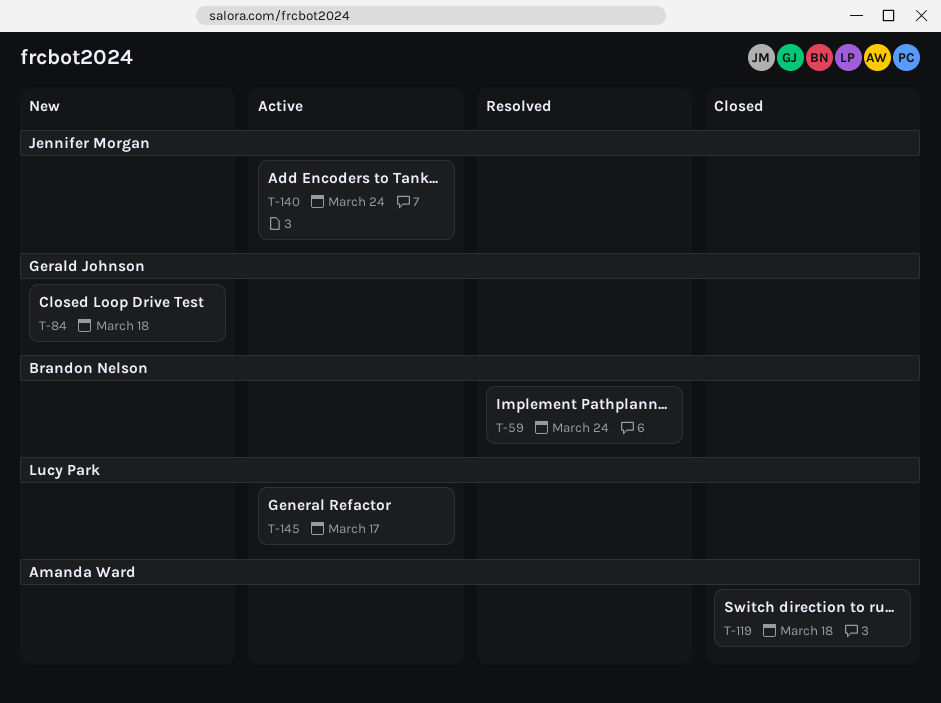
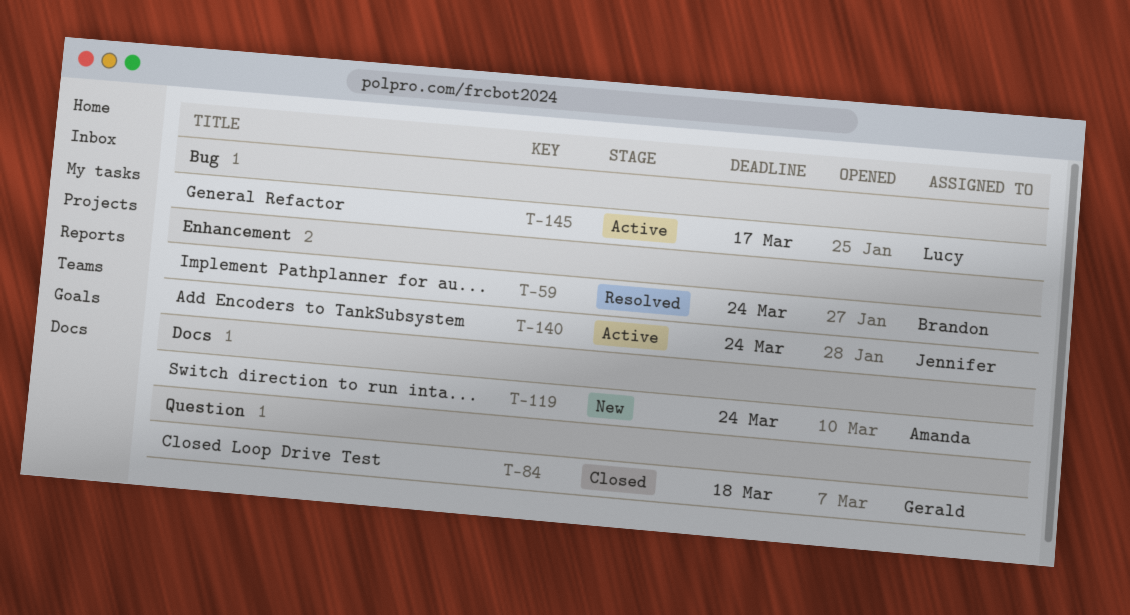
T-84, status: New -> Closed
T-119, status: Closed -> New
T-119, due: Mar 18 -> Mar 24

